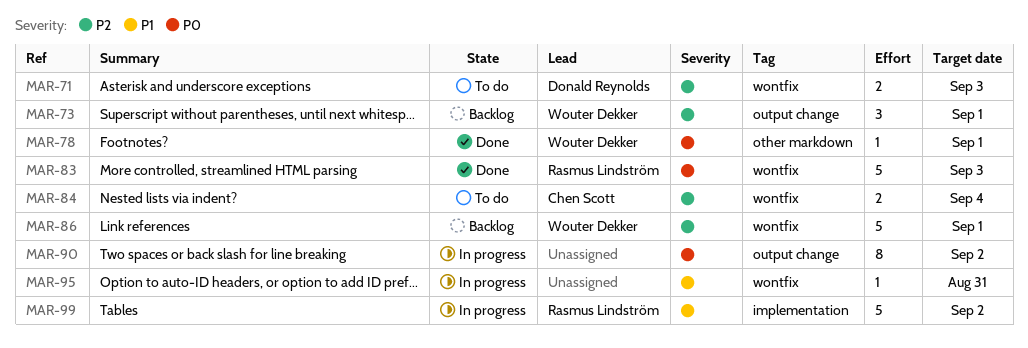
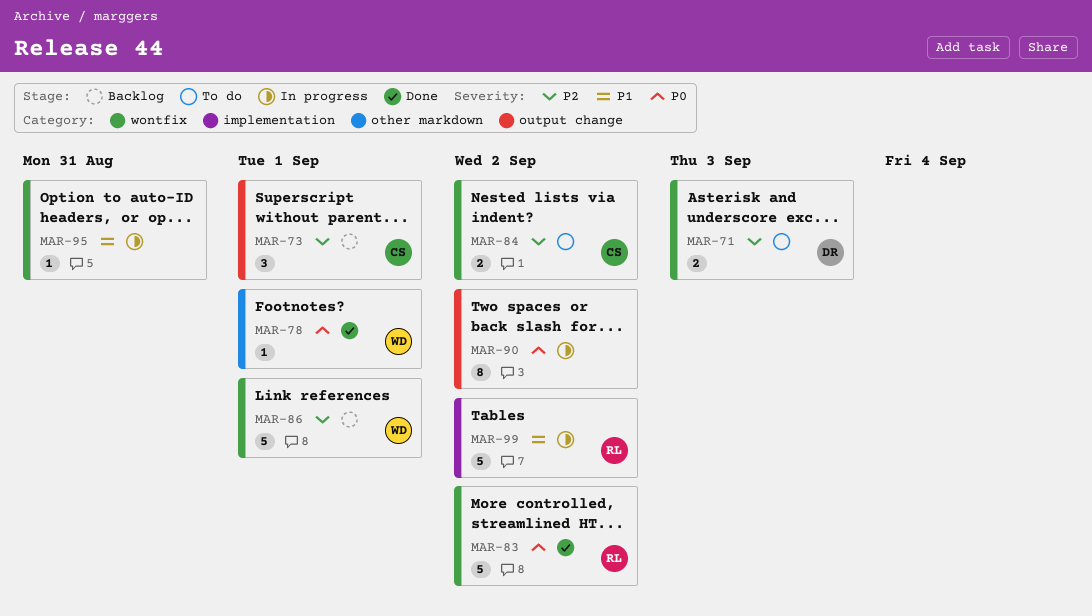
MAR-73, owner: Wouter Dekker -> Chen Scott
MAR-83, due: Sep 3 -> Sep 2
MAR-84, due: Sep 4 -> Sep 2

